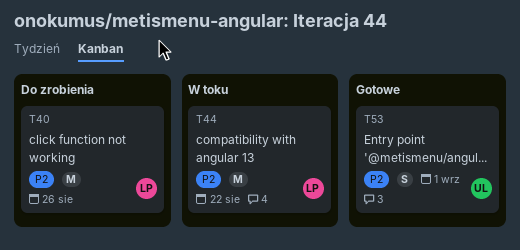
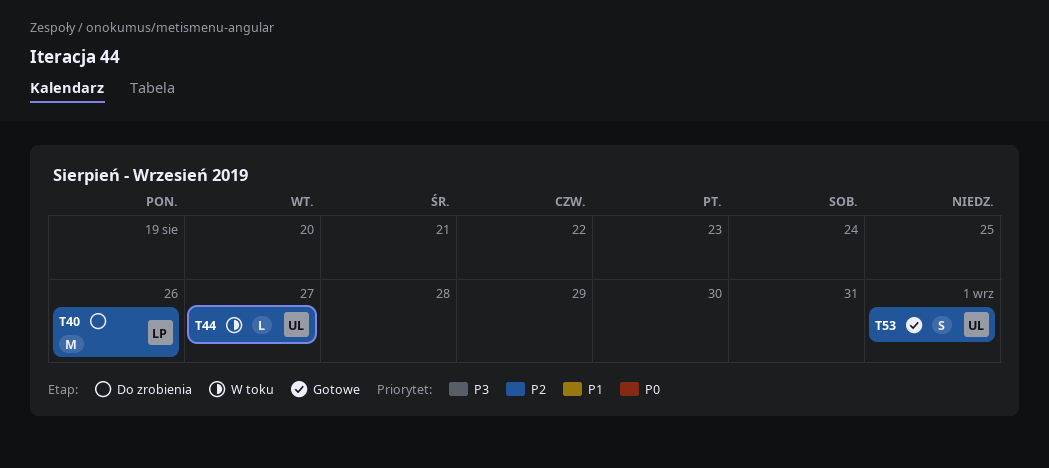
T44, owner: LP -> UL
T44, estimate: M -> L
T44, due: Aug 22 -> Aug 27

